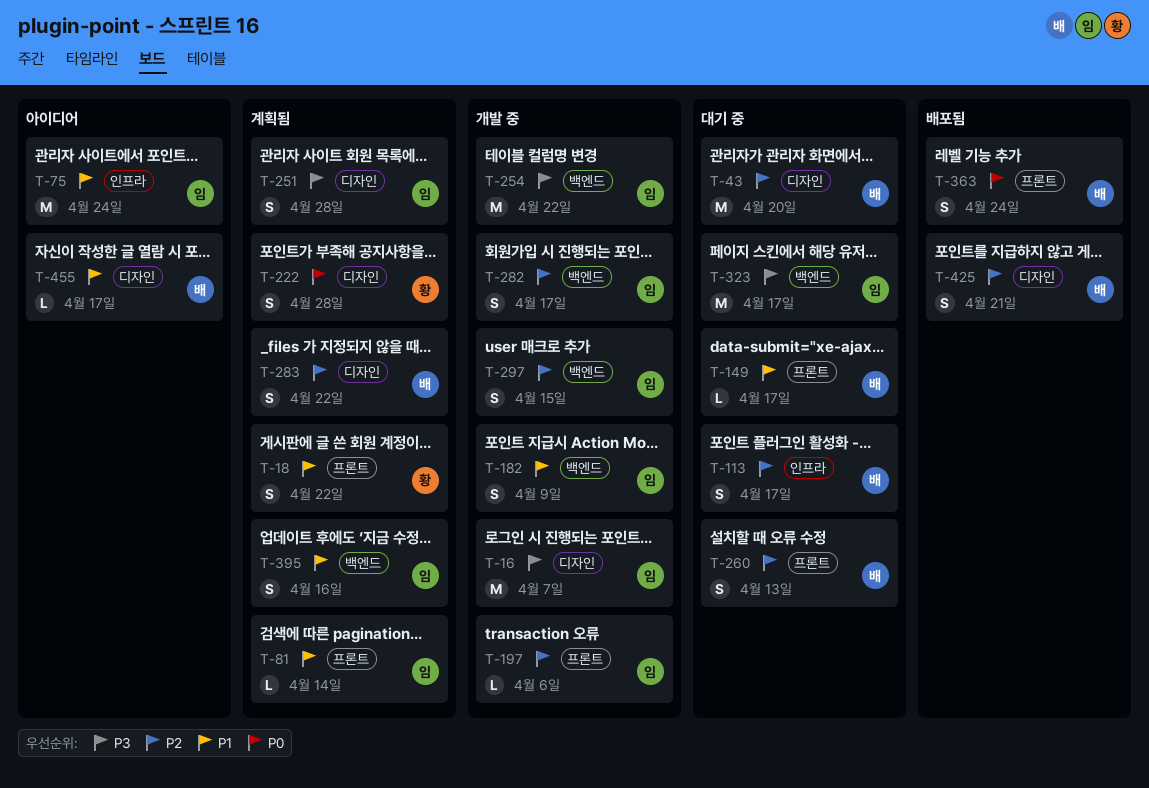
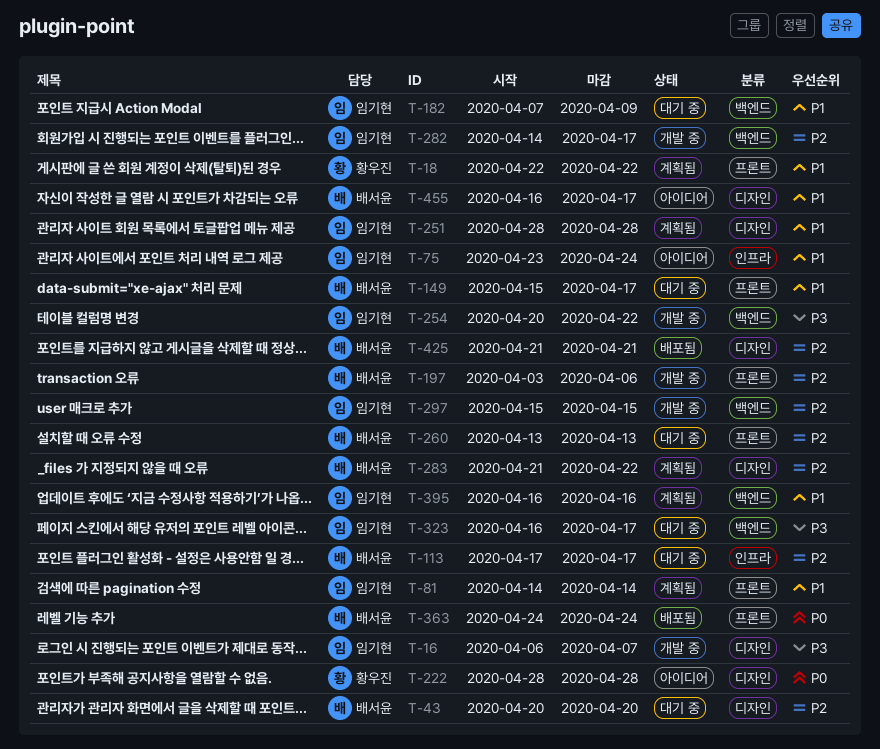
T-182, status: 개발 중 -> 대기 중
T-197, owner: 임기현 -> 배서윤
T-222, status: 계획됨 -> 아이디어
T-251, priority: P3 -> P1

